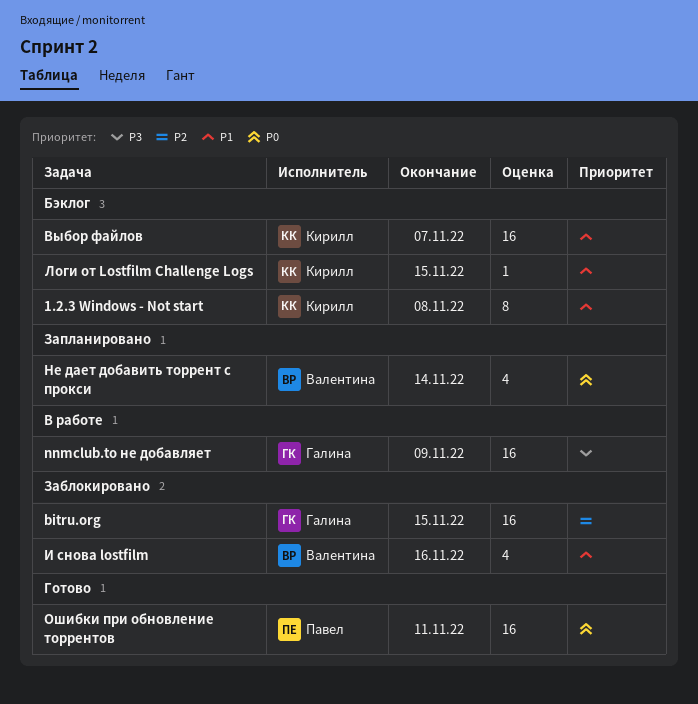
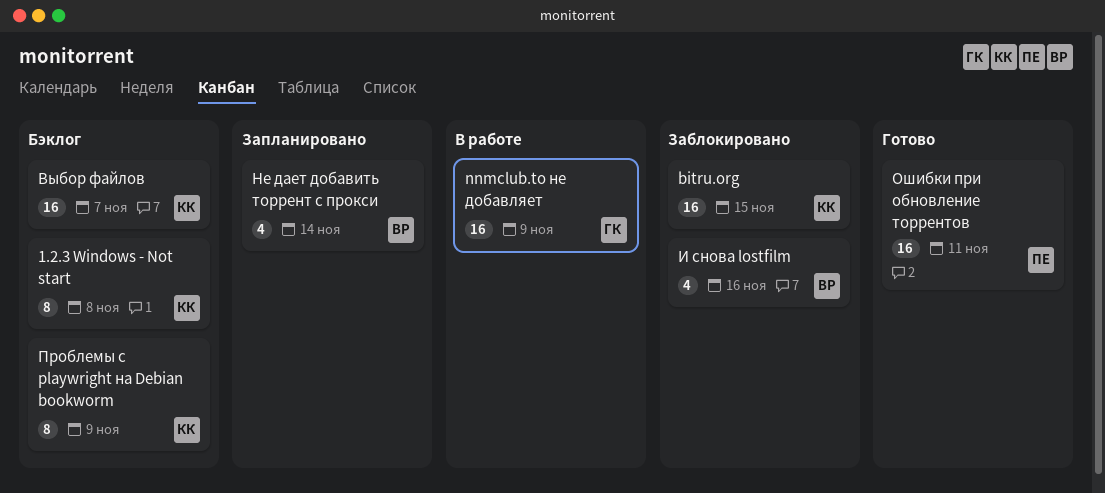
bitru.org, owner: Галина -> Кирилл
Логи от Lostfilm Challenge Logs: present -> none
Проблемы с playwright на Debian bookworm: none -> present

